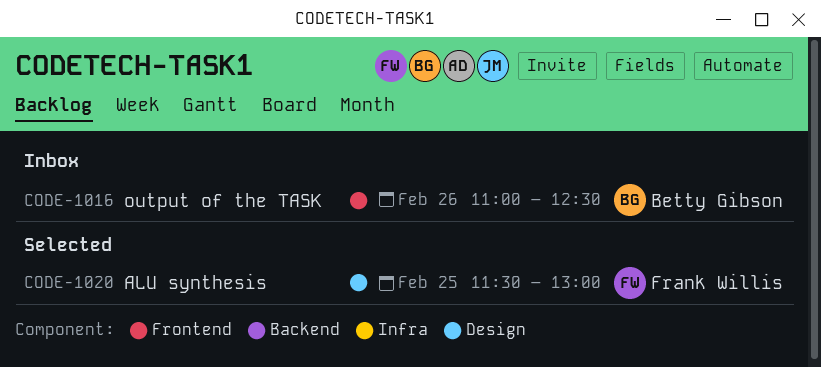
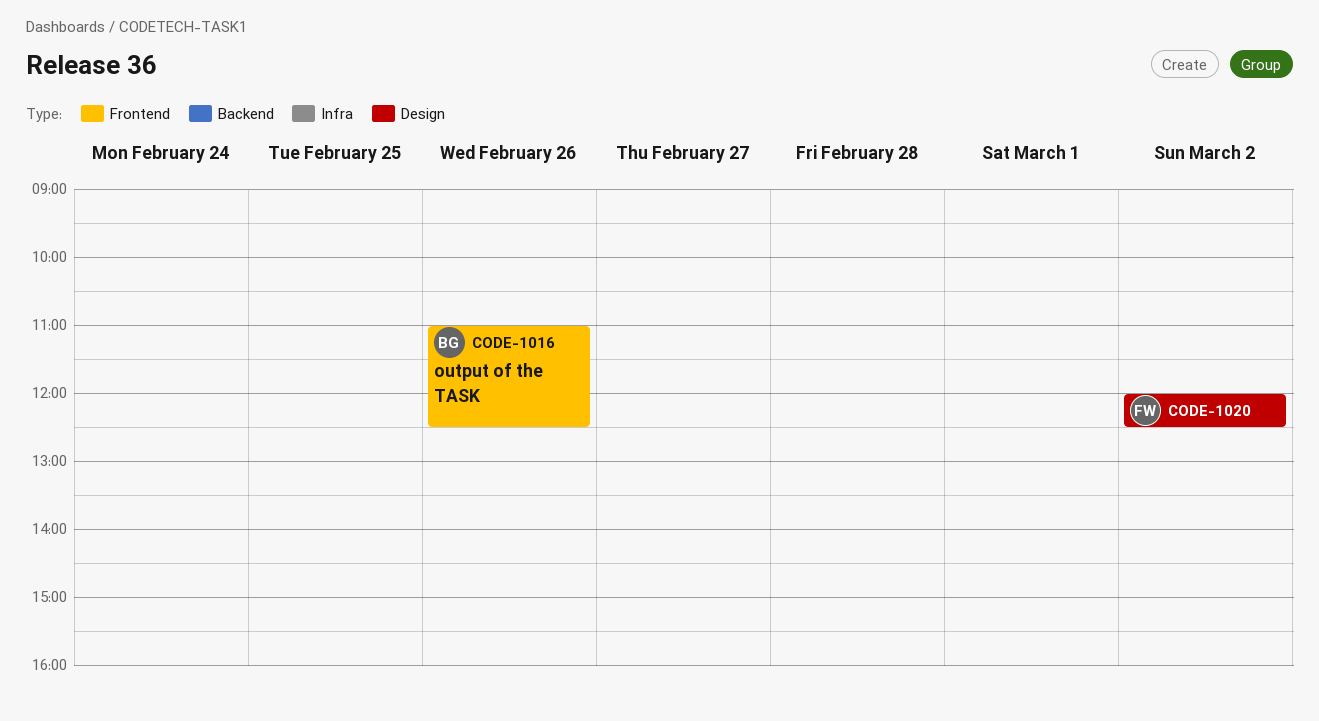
CODE-1020, day: Feb 25 -> Mar 2
CODE-1020, begins: 11:30 -> 12:00
CODE-1020, ends: 13:00 -> 12:30

